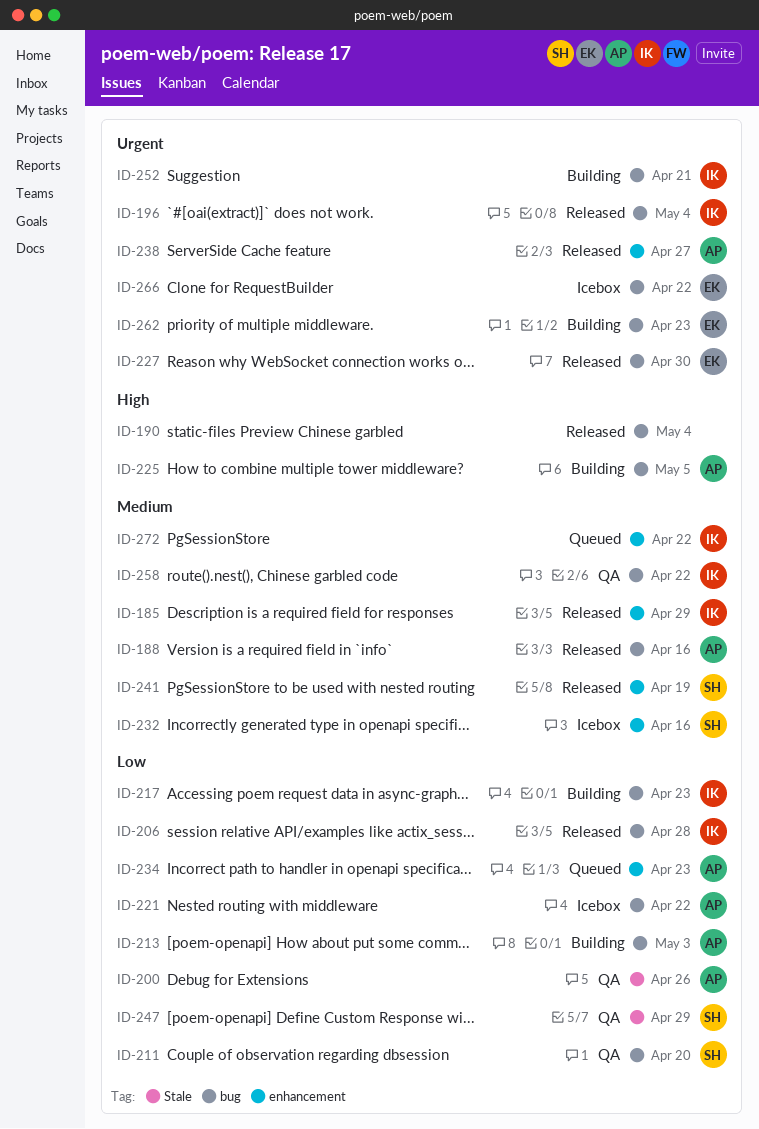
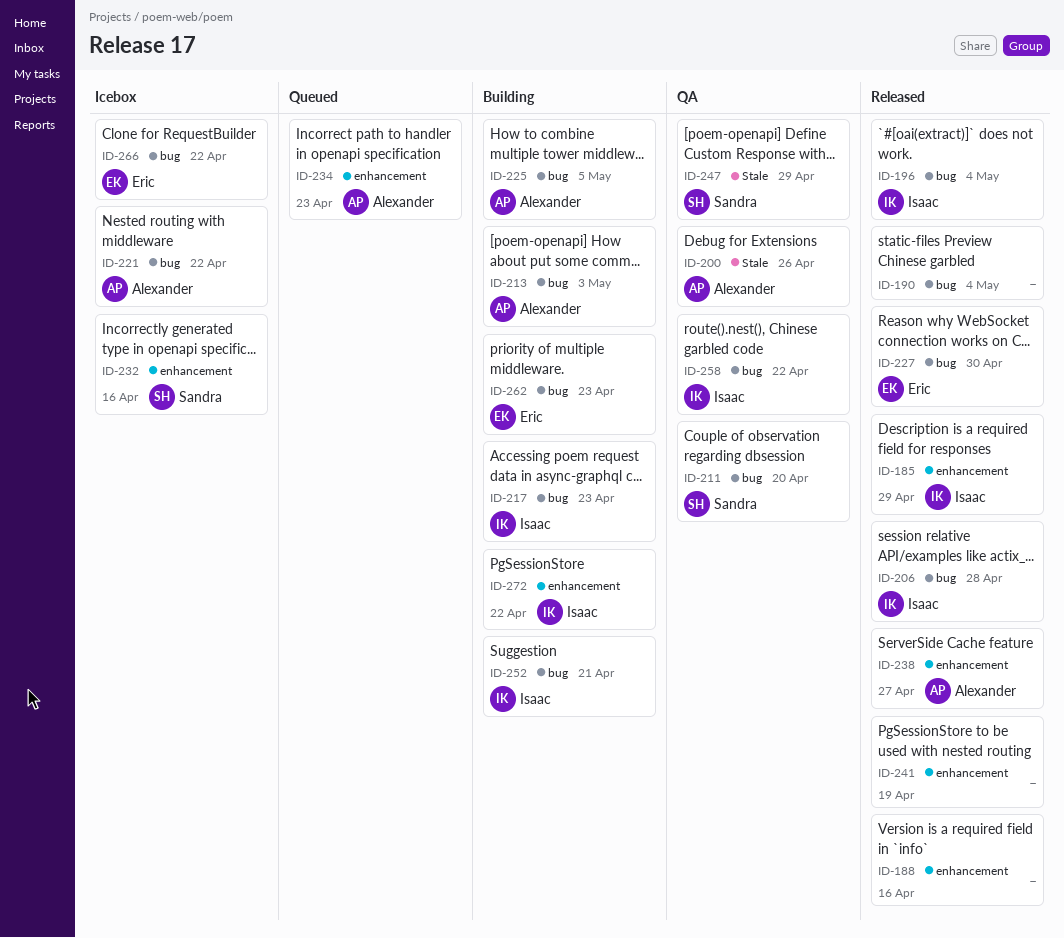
ID-188, owner: Alexander -> none
ID-188, label: bug -> enhancement
ID-241, owner: Sandra -> none
ID-272, status: Queued -> Building

